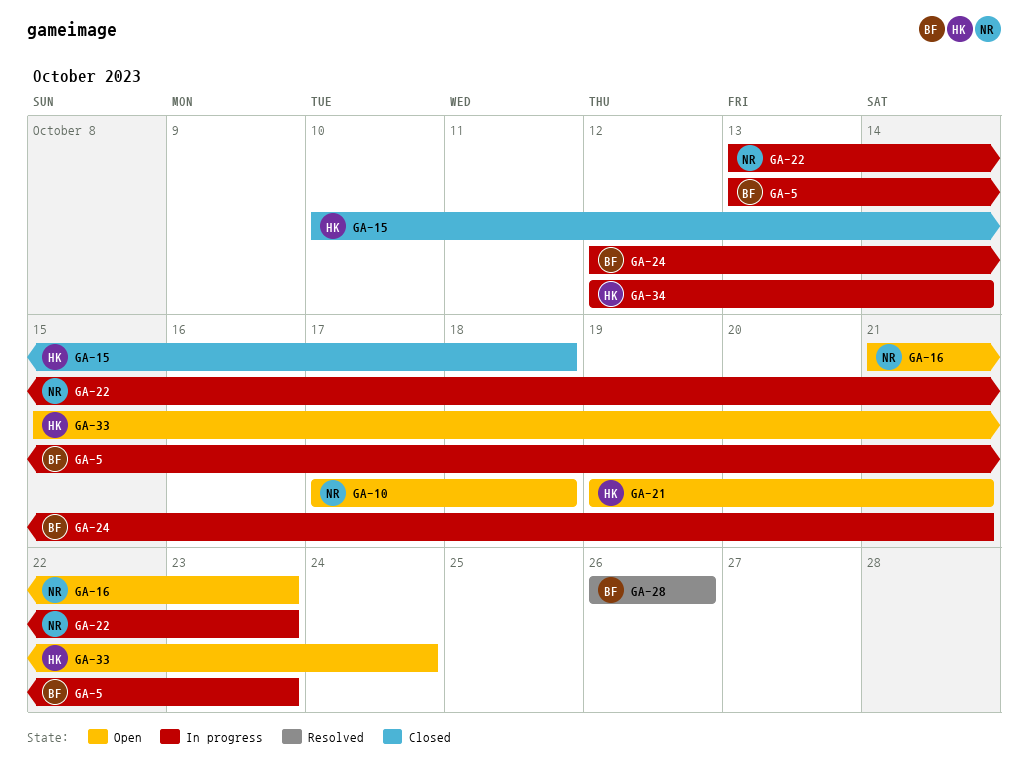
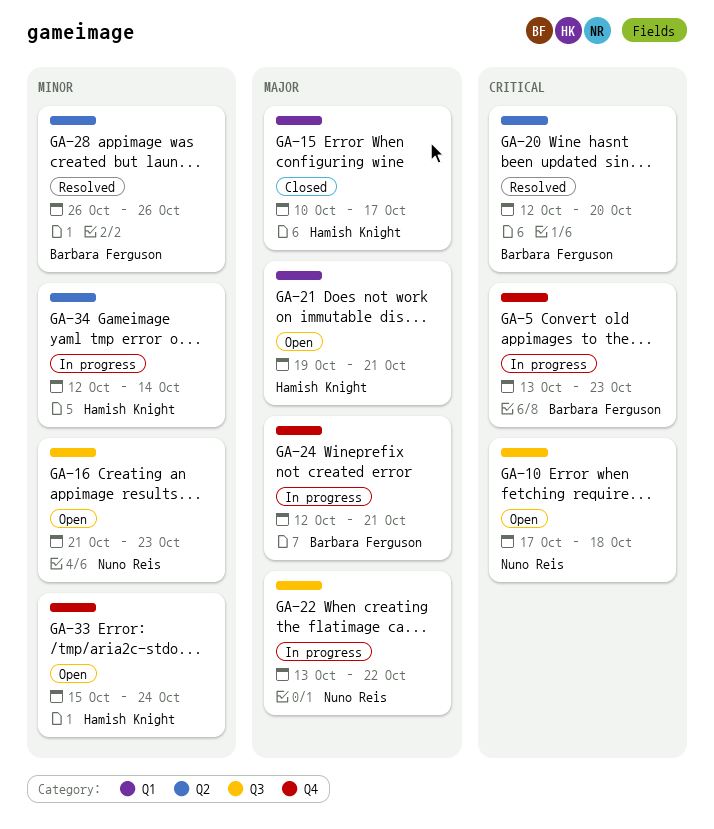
GA-15, due: Oct 18 -> Oct 17
GA-20: none -> present
GA-22, due: Oct 23 -> Oct 22

